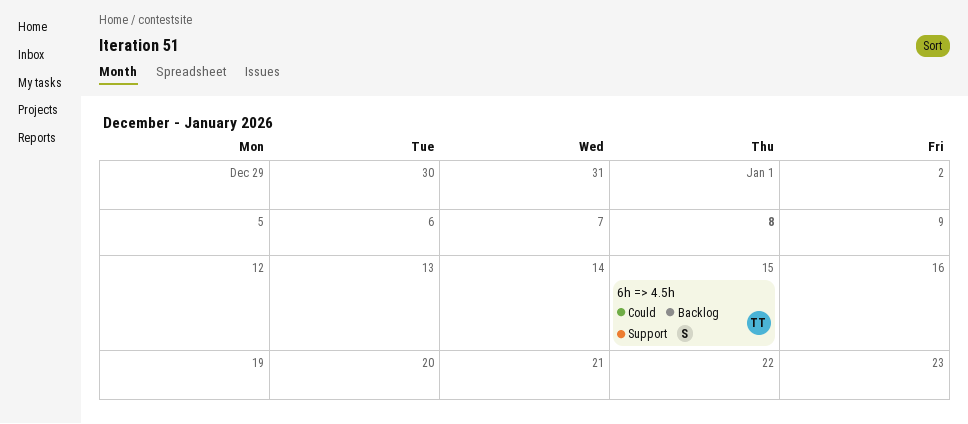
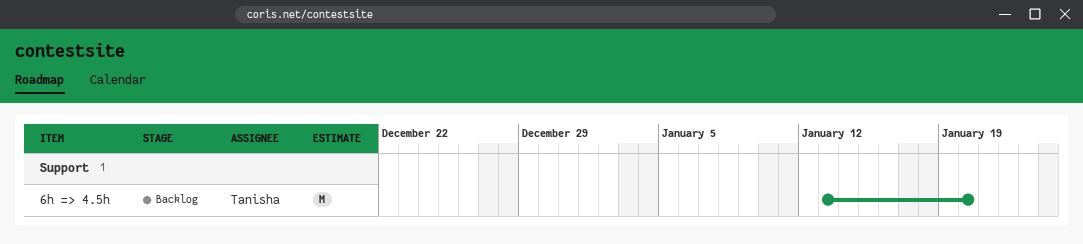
6h => 4.5h, estimate: S -> M
6h => 4.5h, due: Jan 15 -> Jan 20

